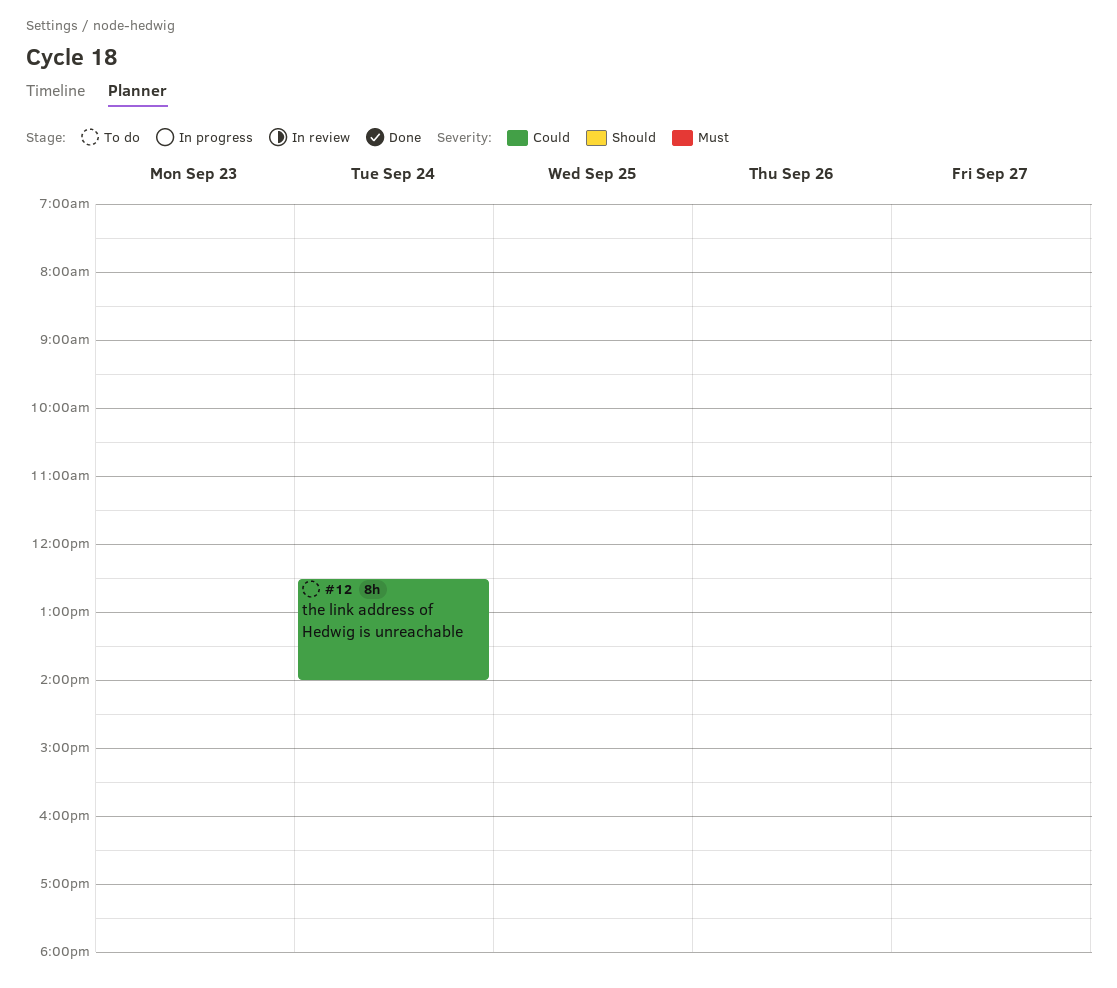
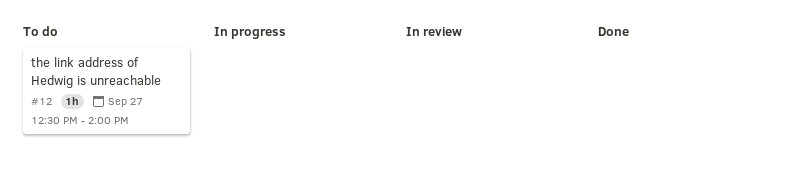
#12, estimate: 8h -> 1h
#12, day: Sep 24 -> Sep 27

